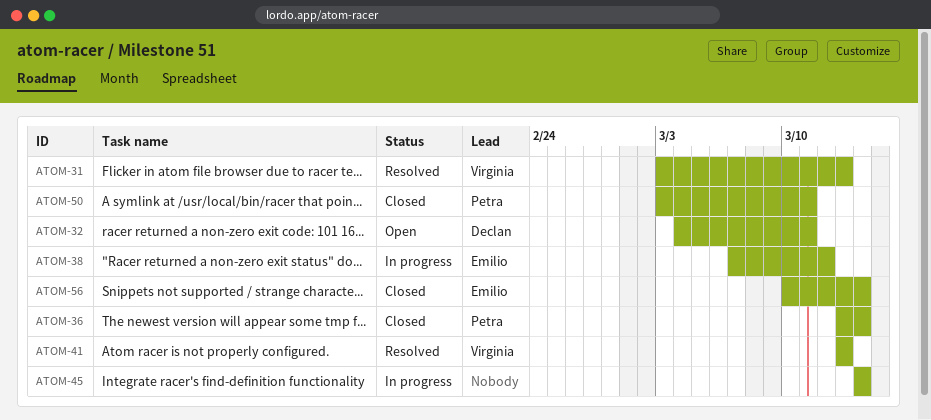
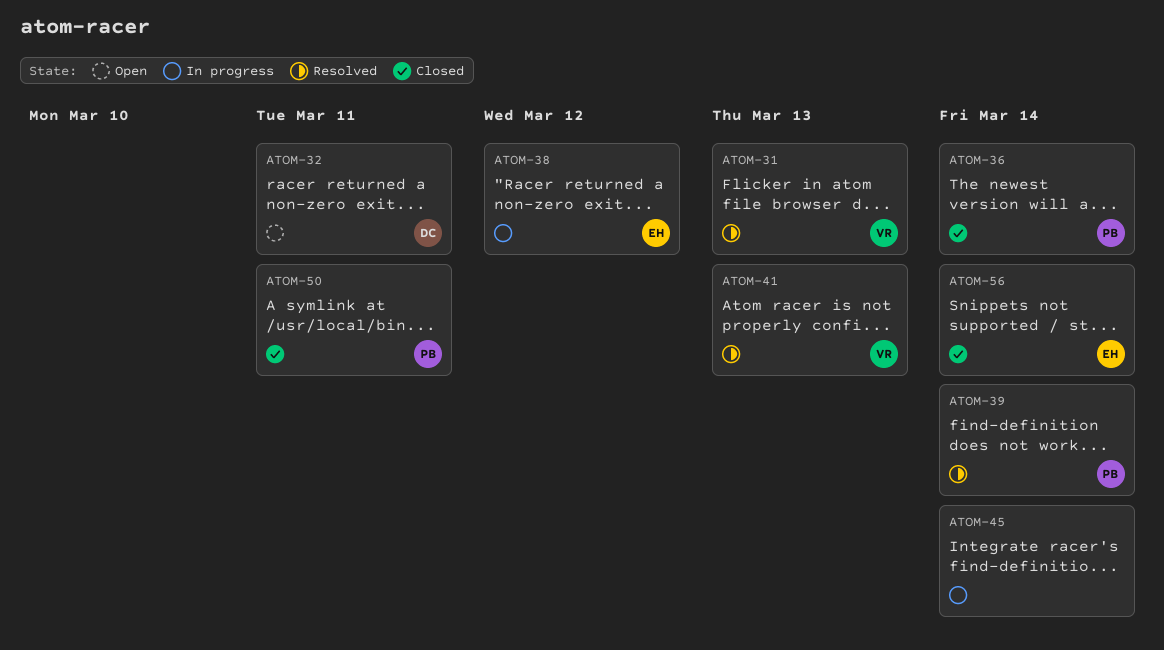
ATOM-39: none -> present

